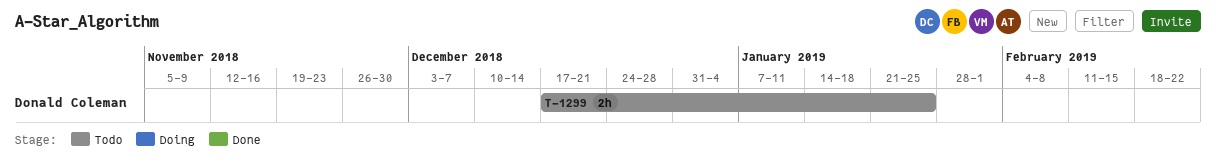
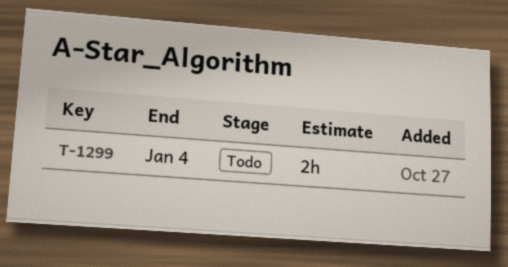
T-1299, due: Jan 25 -> Jan 4

